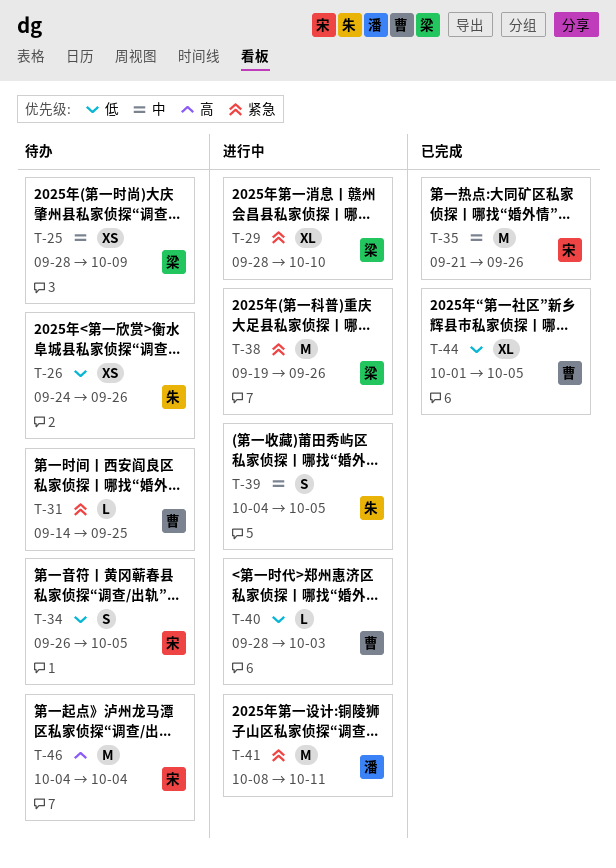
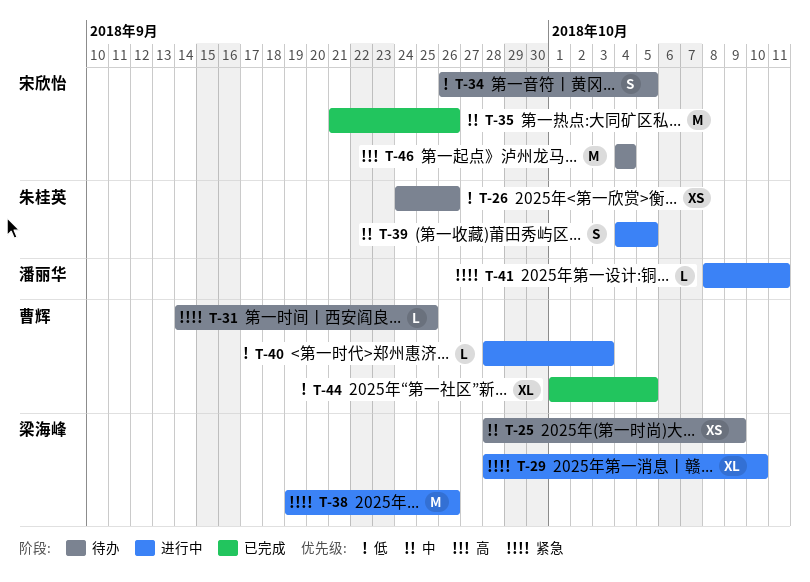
T-41, estimate: M -> L

